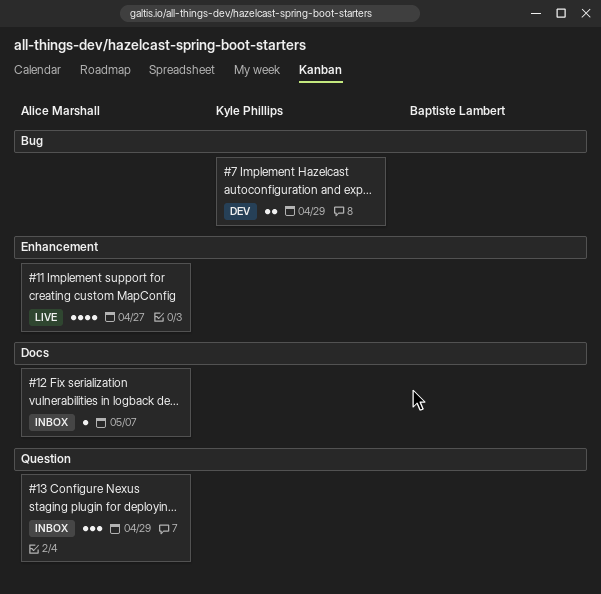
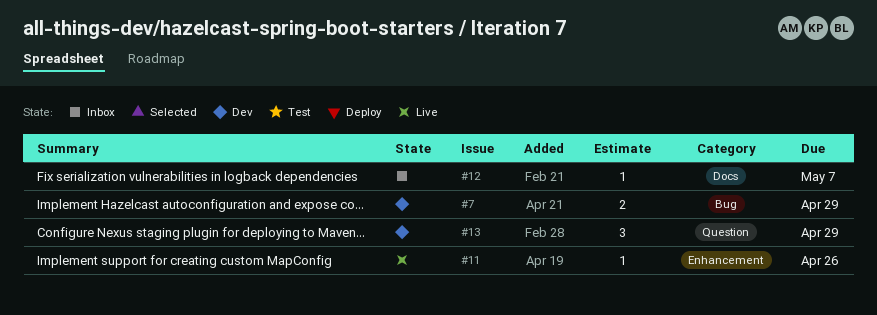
#11, estimate: 4 -> 1
#11, due: Apr 27 -> Apr 26
#13, status: Inbox -> Dev

